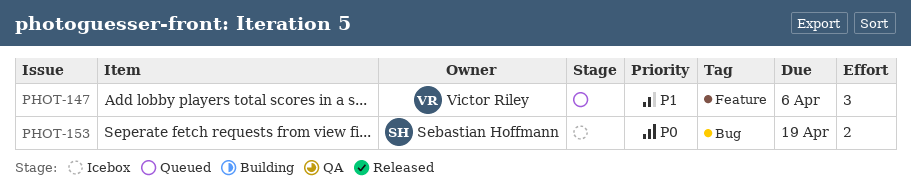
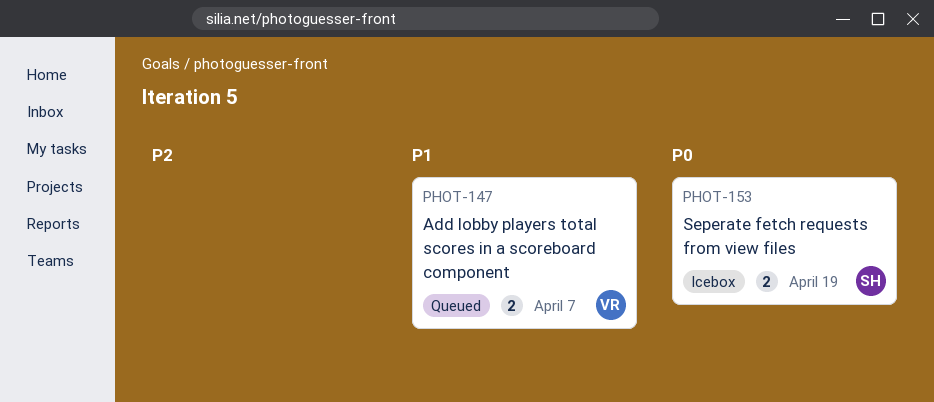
PHOT-147, estimate: 3 -> 2
PHOT-147, due: Apr 6 -> Apr 7

